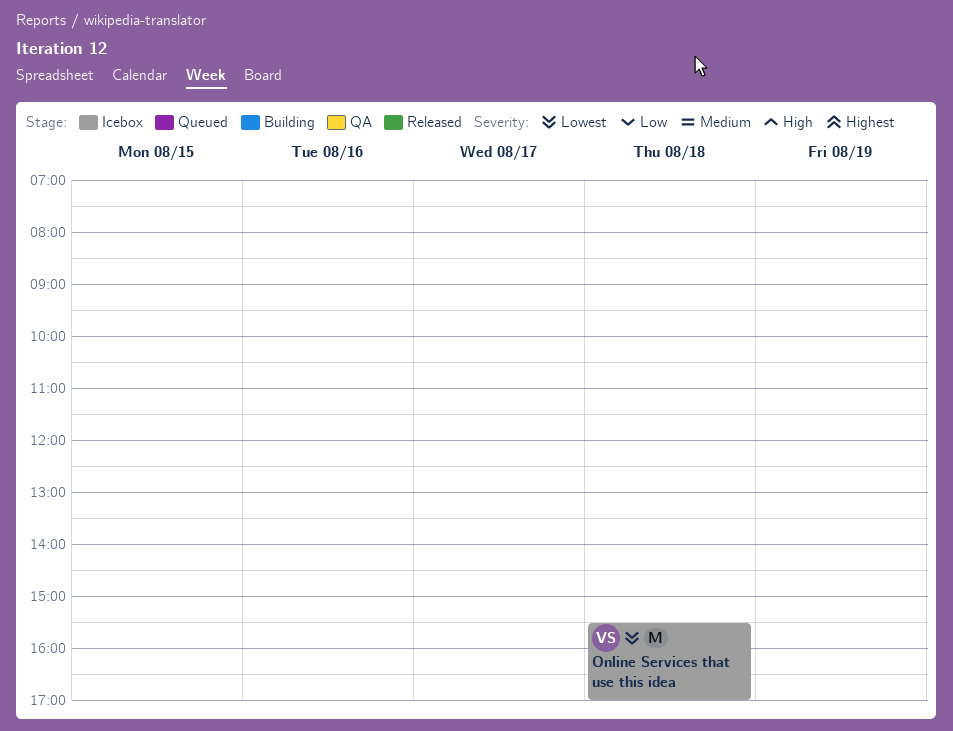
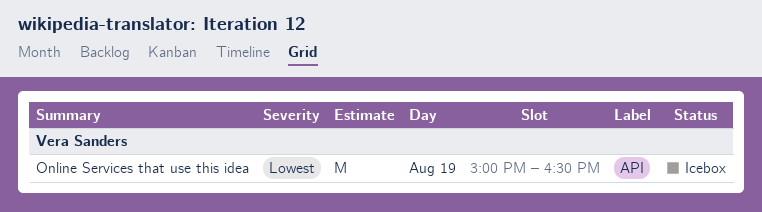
Online Services that use this idea, day: Aug 18 -> Aug 19
Online Services that use this idea, begins: 15:30 -> 15:00
Online Services that use this idea, ends: 17:00 -> 16:30

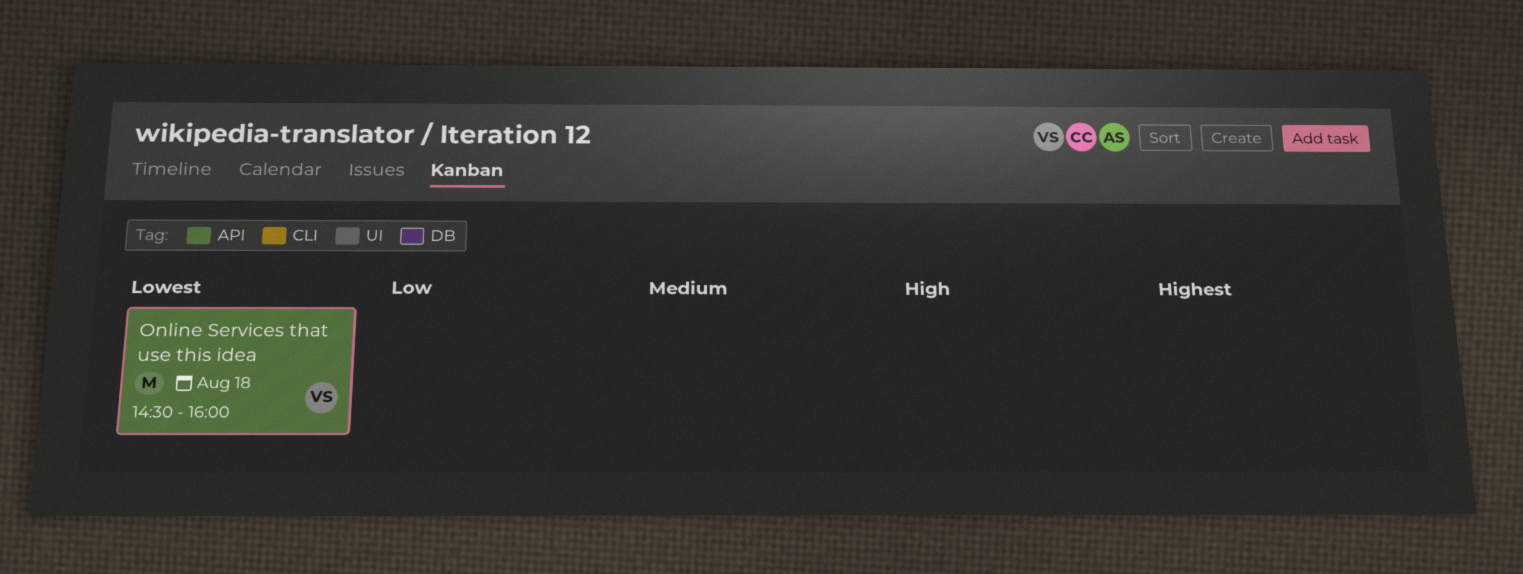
Online Services that use this idea, day: Aug 19 -> Aug 18
Online Services that use this idea, begins: 15:00 -> 14:30
Online Services that use this idea, ends: 16:30 -> 16:00

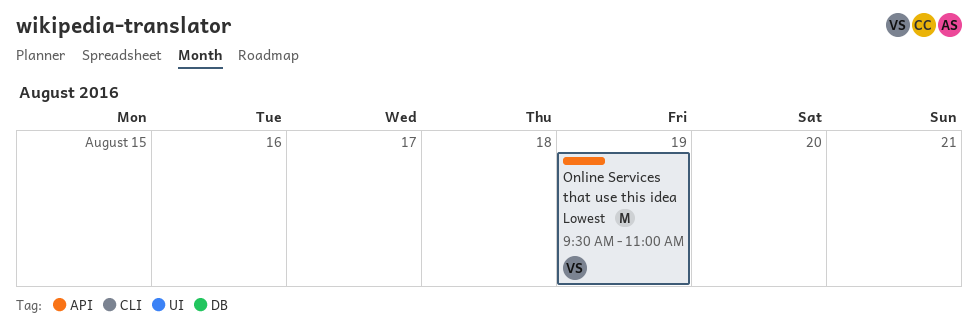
Online Services that use this idea, day: Aug 18 -> Aug 19
Online Services that use this idea, begins: 14:30 -> 09:30
Online Services that use this idea, ends: 16:00 -> 11:00

